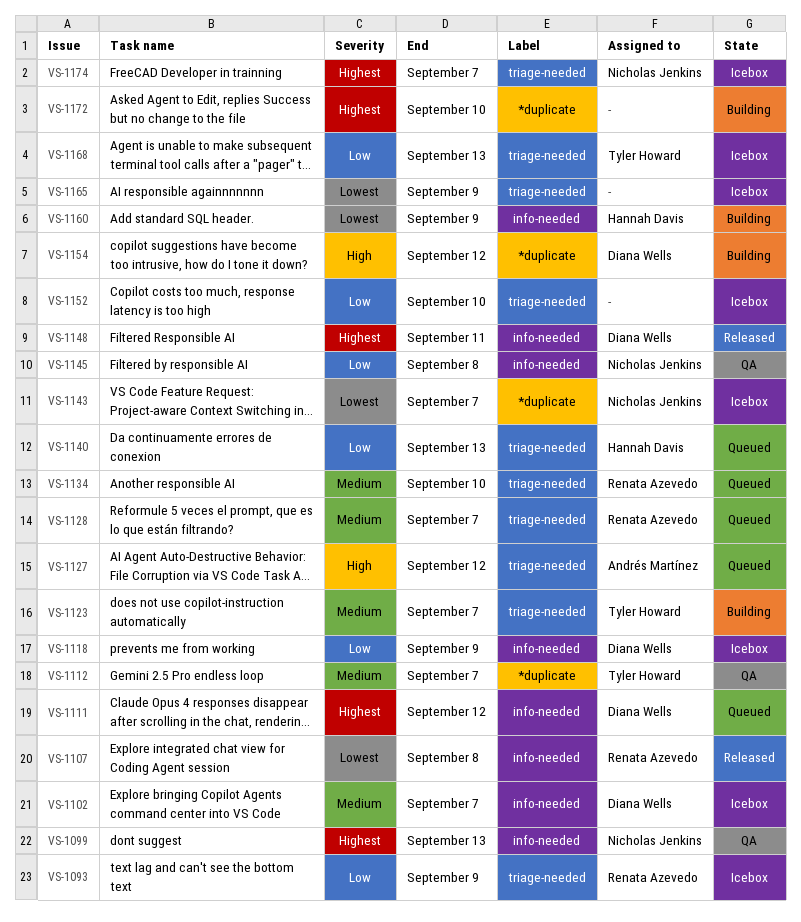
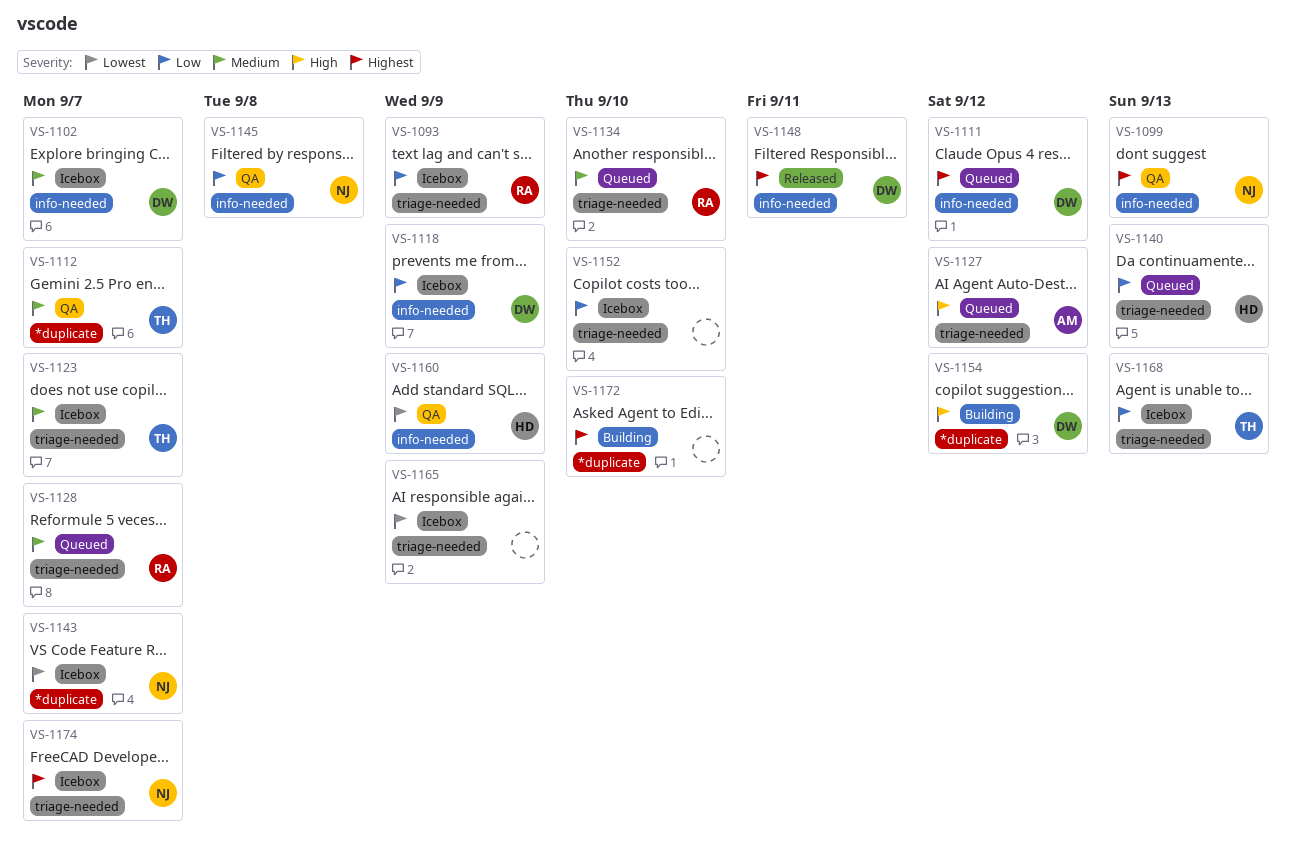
VS-1107: present -> none
VS-1123, status: Building -> Icebox
VS-1160, status: Building -> QA

